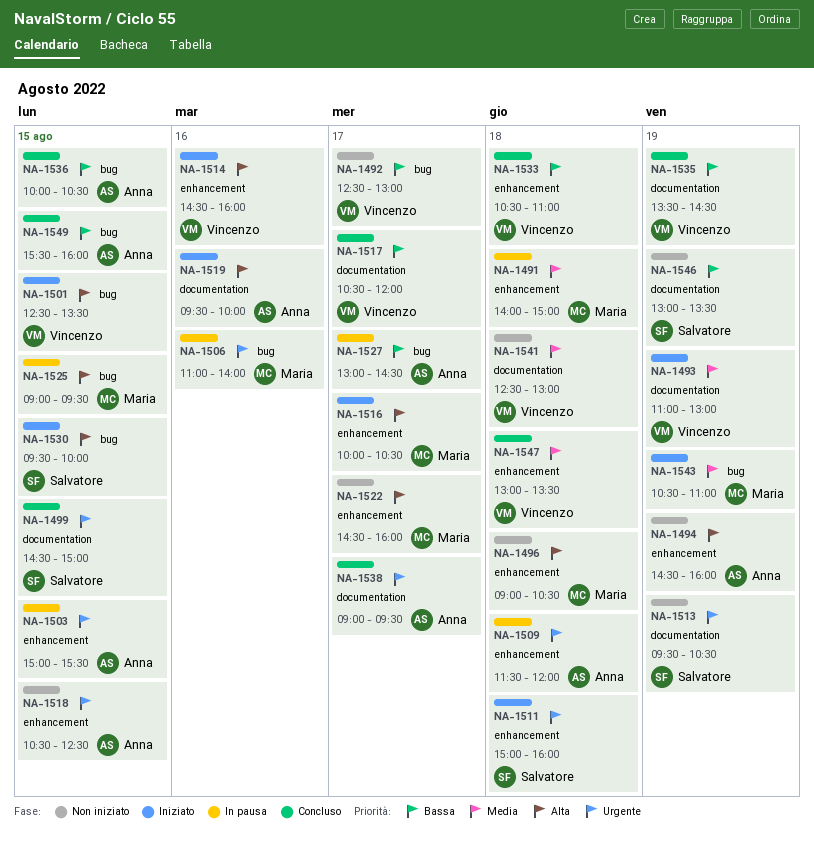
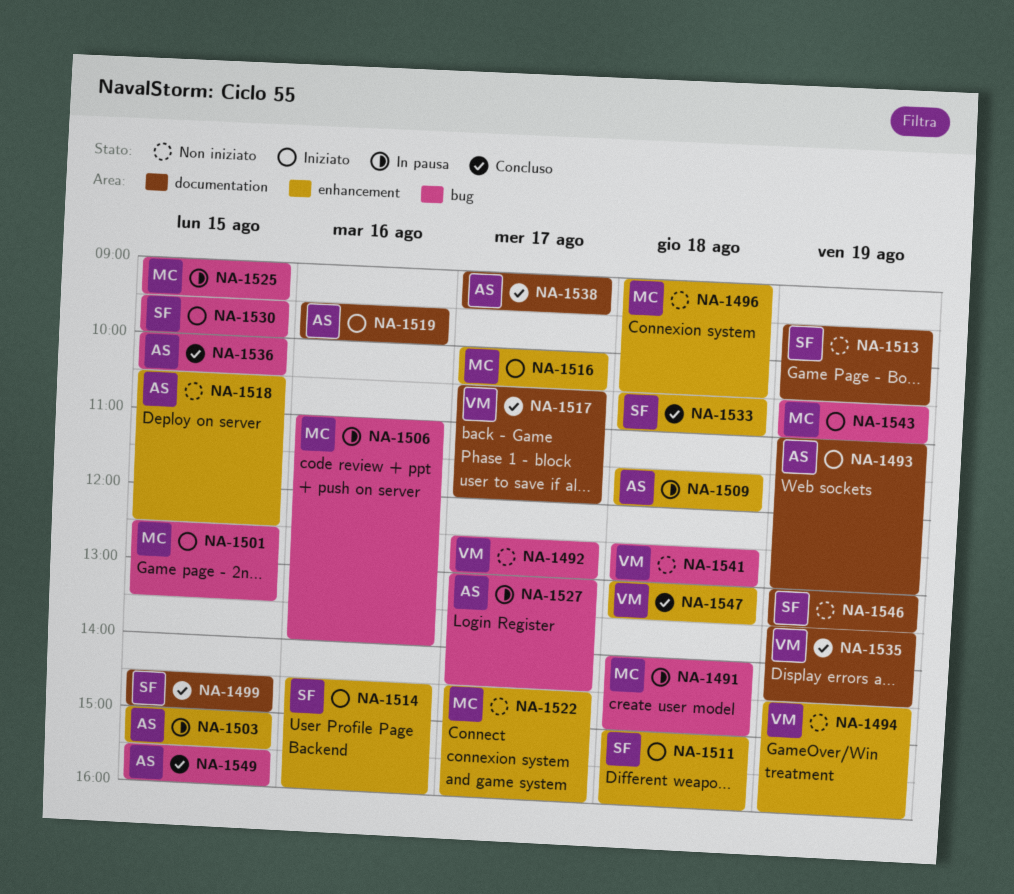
NA-1491, label: enhancement -> bug
NA-1493, owner: Vincenzo -> Anna
NA-1494, owner: Anna -> Vincenzo
NA-1501, owner: Vincenzo -> Maria
NA-1514, owner: Vincenzo -> Salvatore
NA-1533, owner: Vincenzo -> Salvatore
NA-1541, label: documentation -> bug

